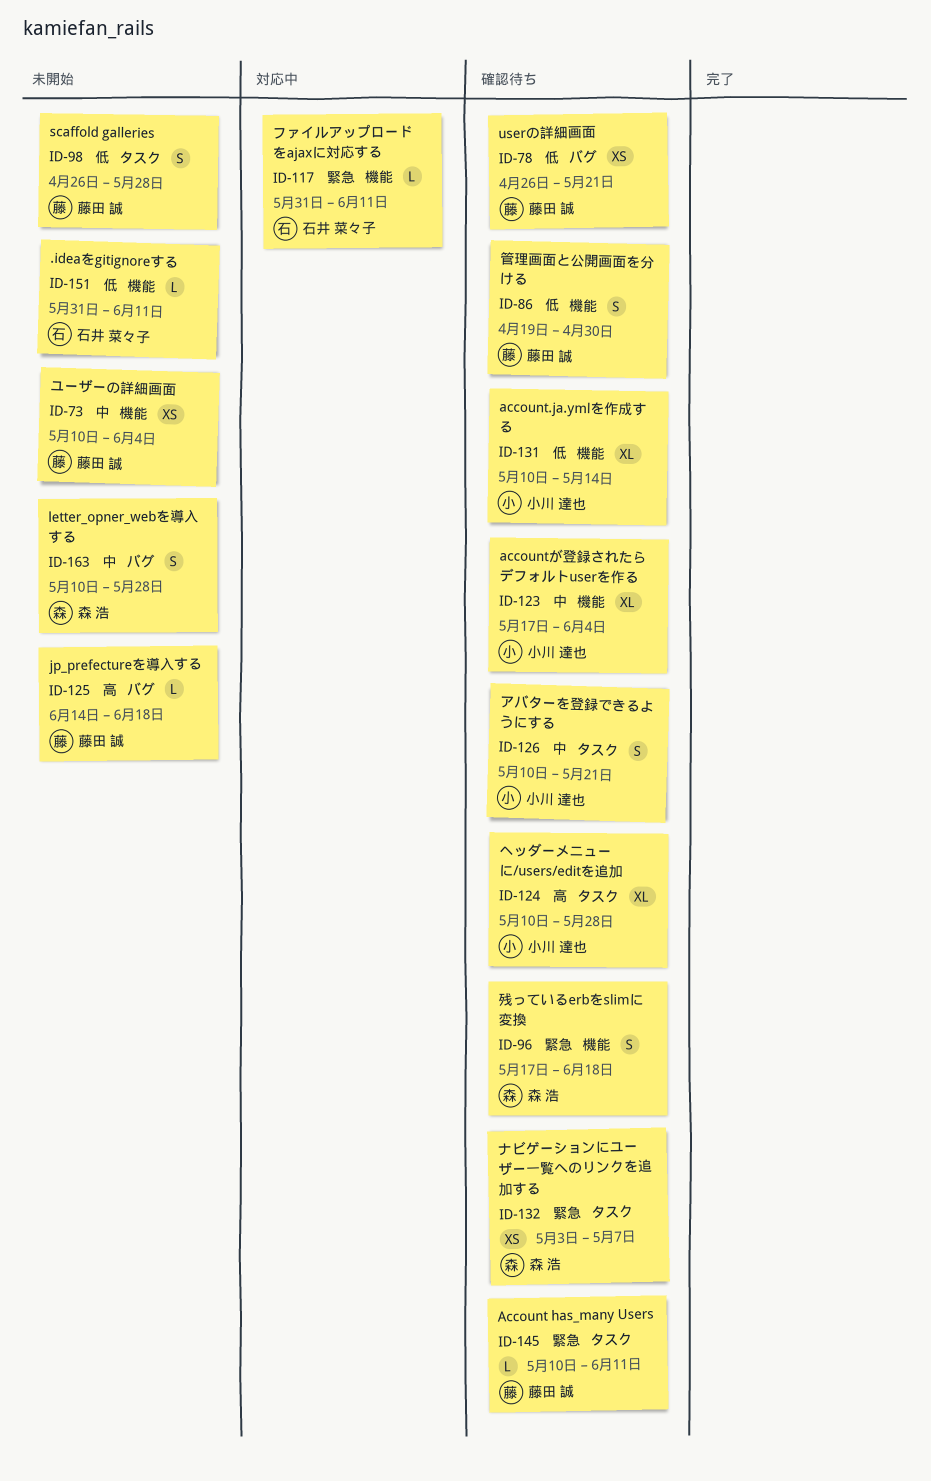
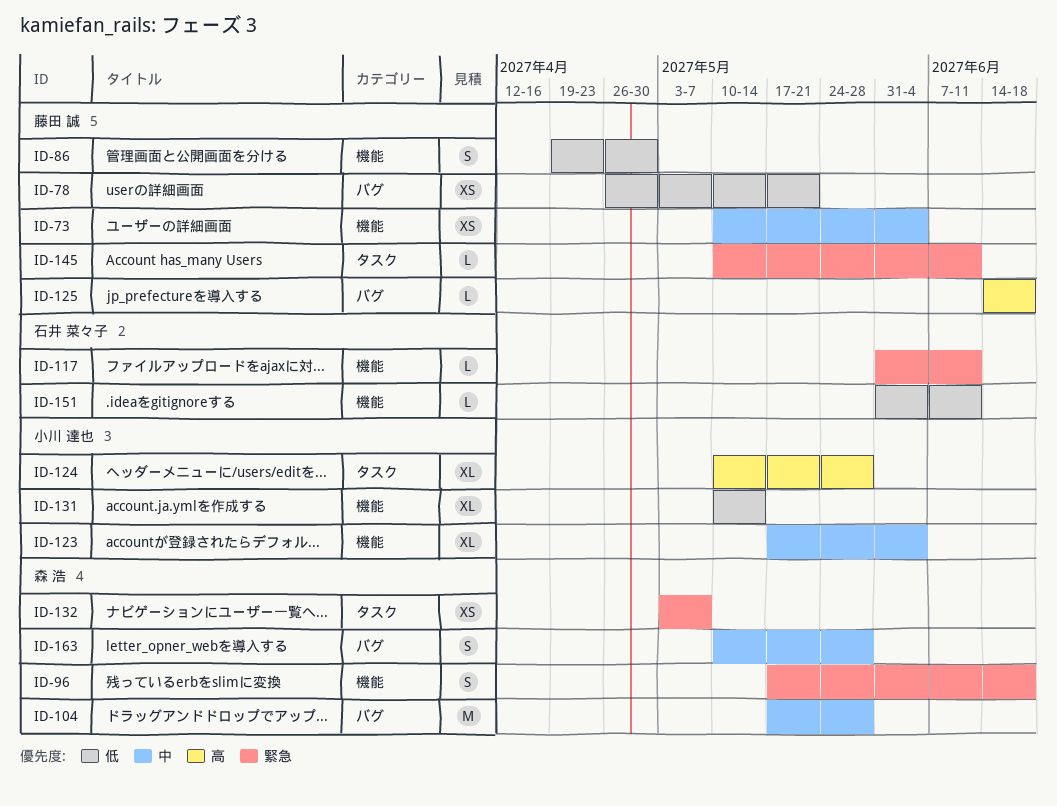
ID-98: present -> none
ID-104: none -> present
ID-126: present -> none

